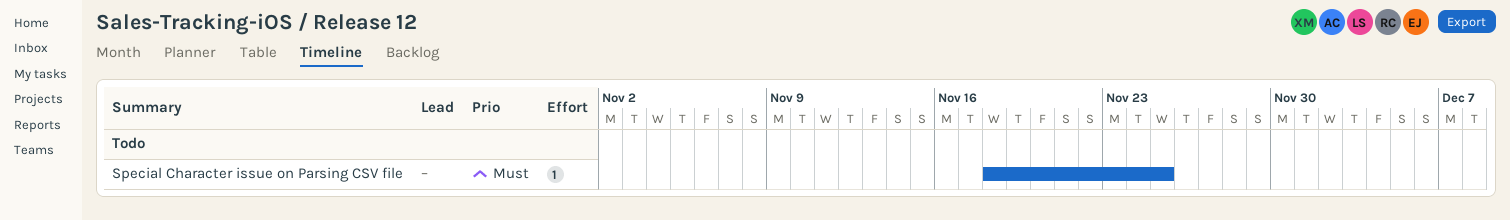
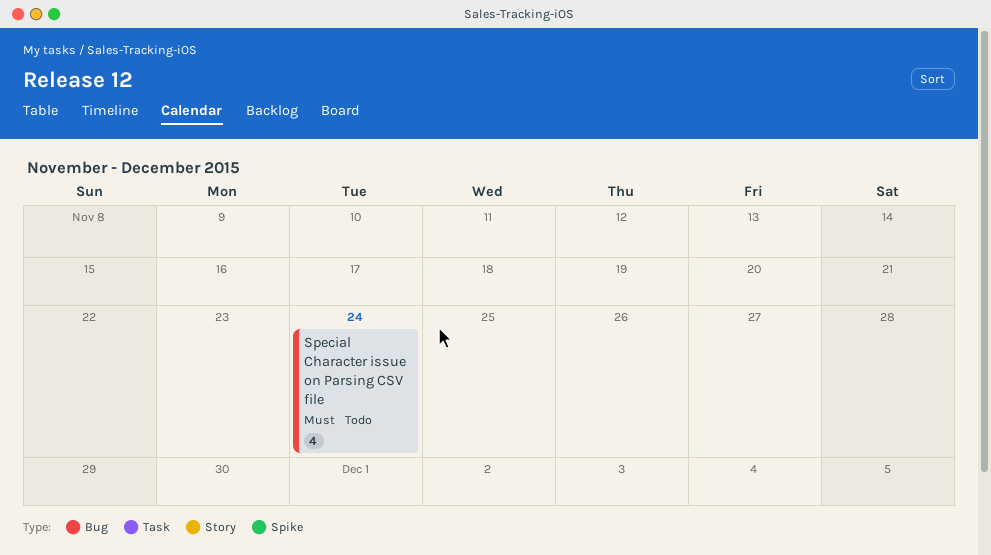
Special Character issue on Parsing CSV file, estimate: 1 -> 4
Special Character issue on Parsing CSV file, due: Nov 25 -> Nov 24

